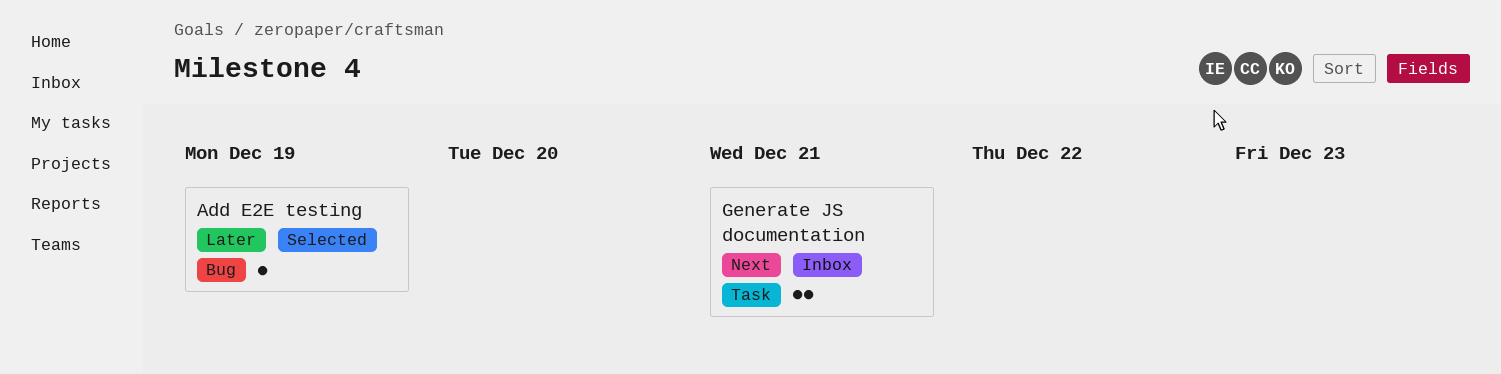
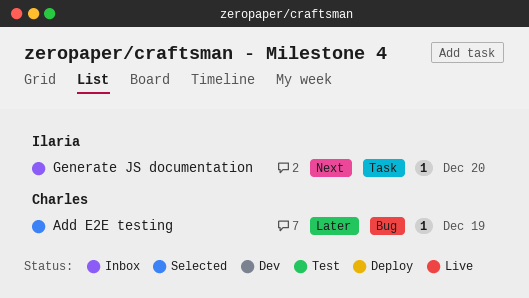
Generate JS documentation, estimate: 2 -> 1
Generate JS documentation, due: Dec 21 -> Dec 20

